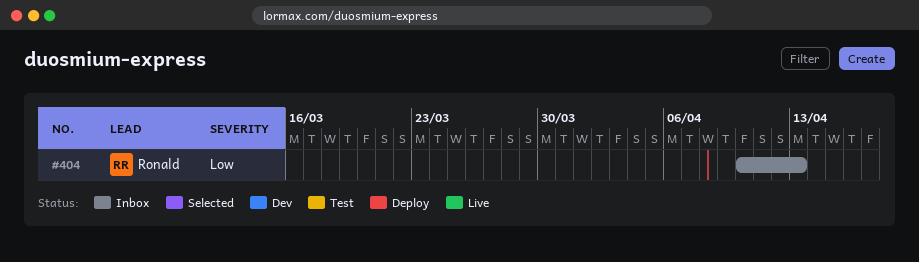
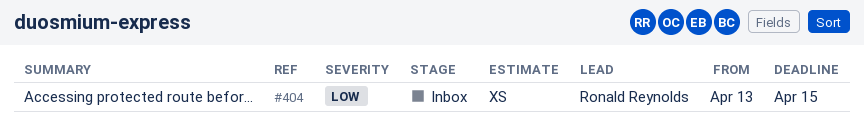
#404, start: Apr 10 -> Apr 13
#404, due: Apr 13 -> Apr 15

